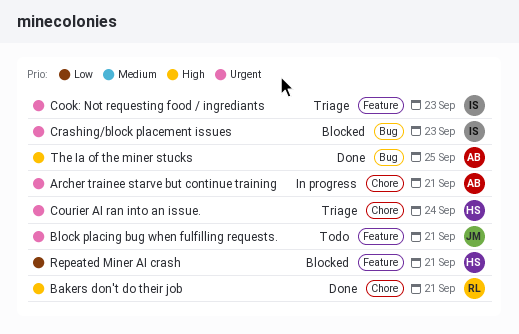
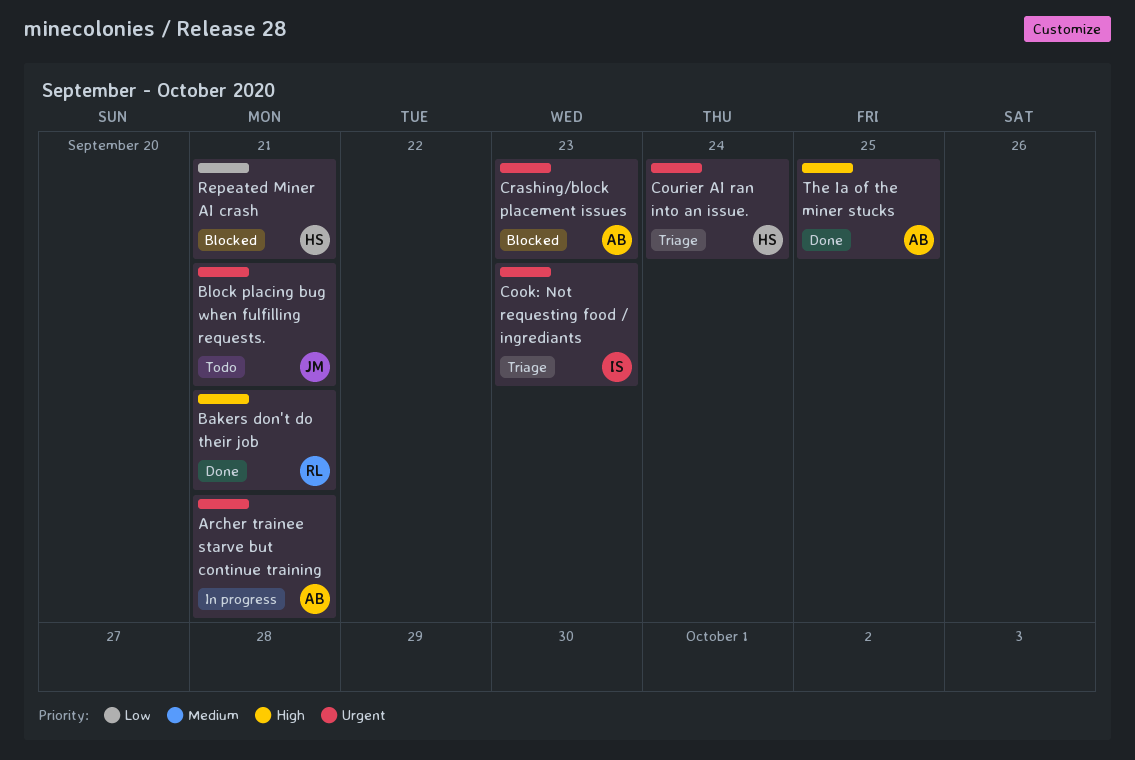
Crashing/block placement issues, owner: IS -> AB

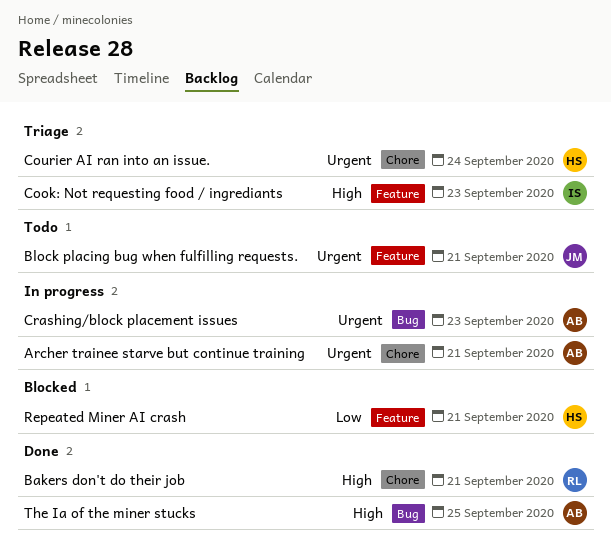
Cook: Not requesting food / ingrediants, priority: Urgent -> High
Crashing/block placement issues, status: Blocked -> In progress

